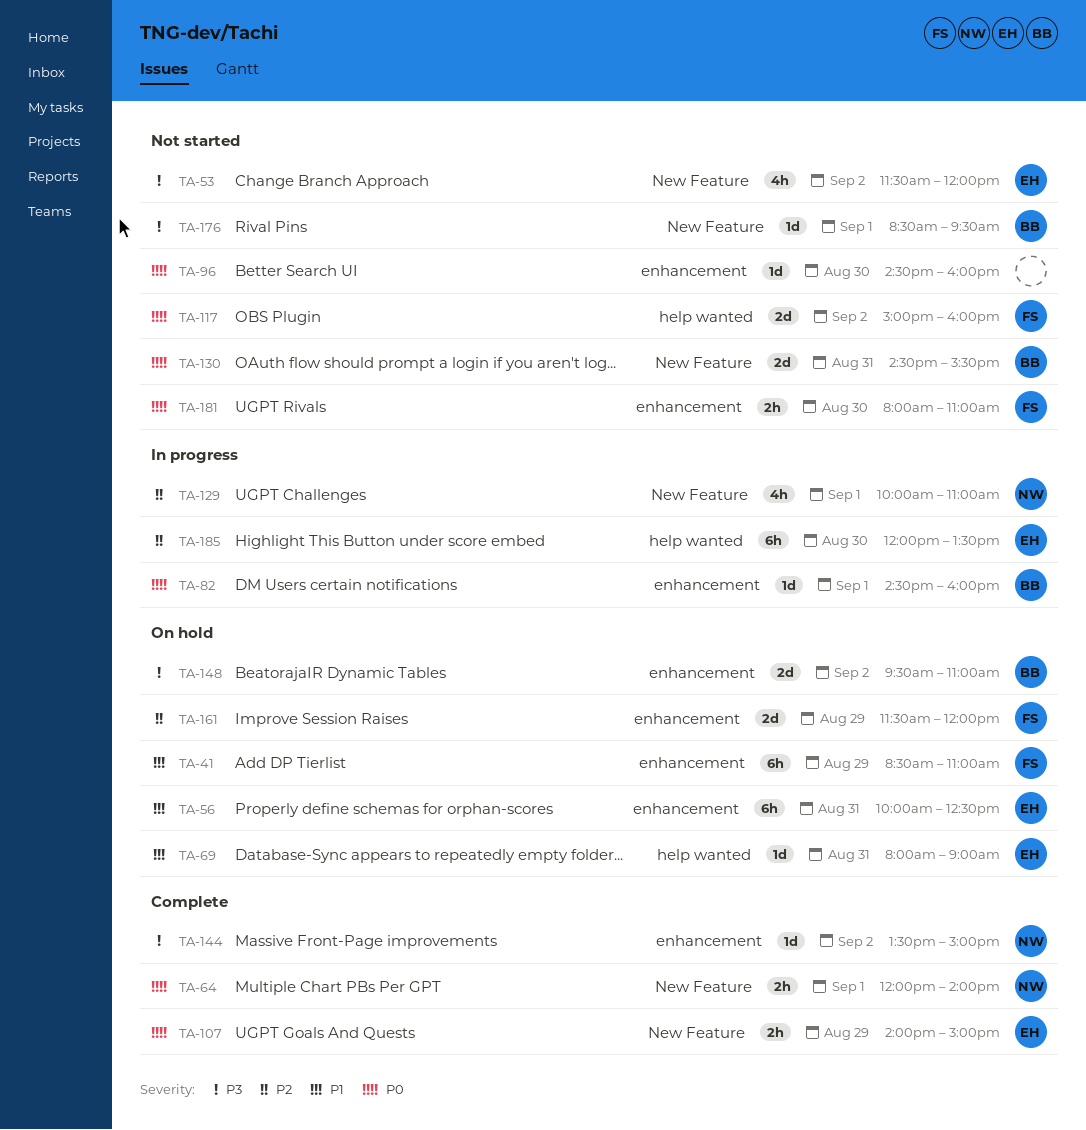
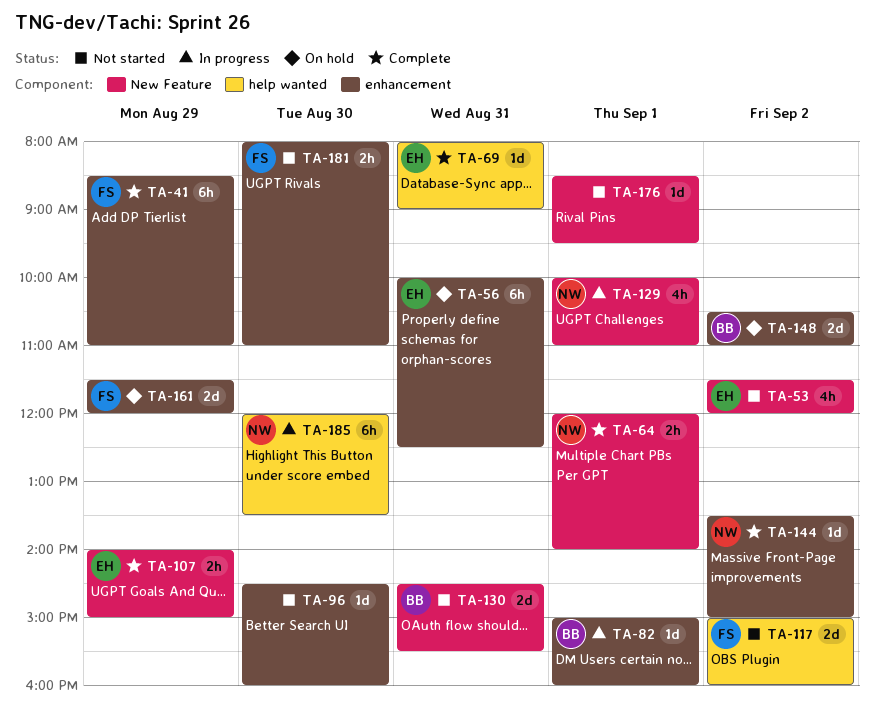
TA-41, status: On hold -> Complete
TA-69, status: On hold -> Complete
TA-82, begins: 14:30 -> 15:00
TA-148, begins: 09:30 -> 10:30
TA-176, owner: BB -> none
TA-185, owner: EH -> NW

